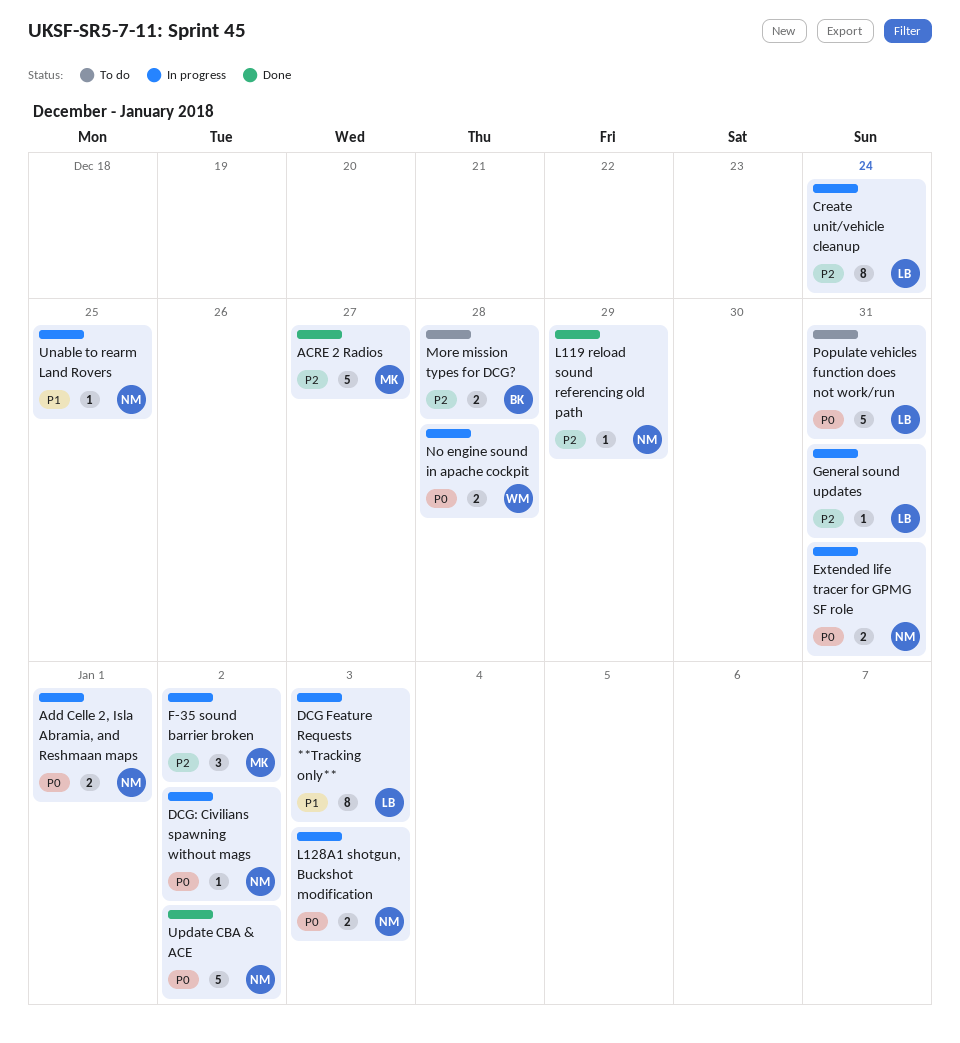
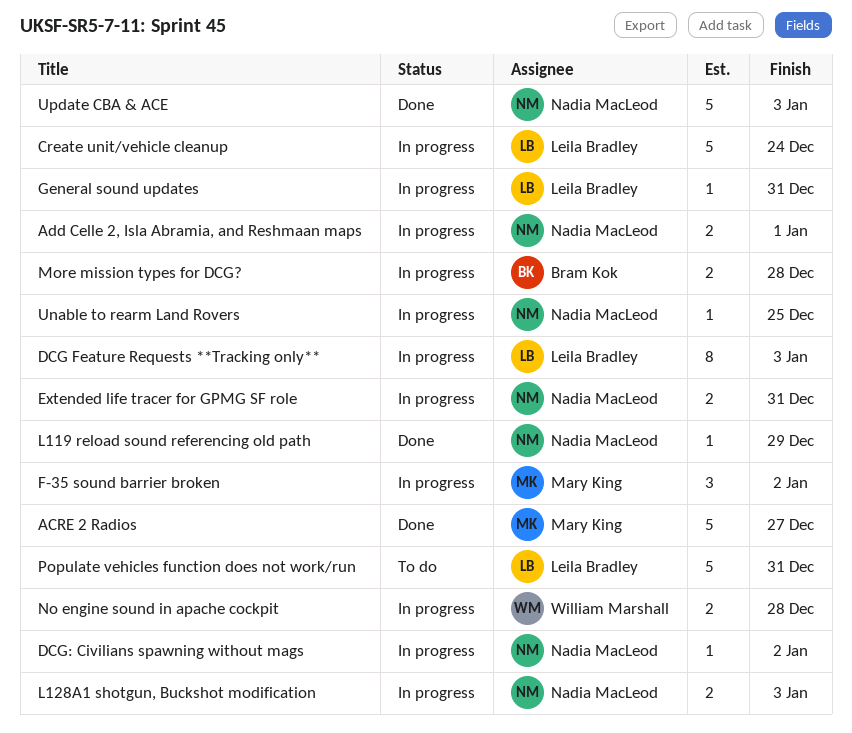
Create unit/vehicle cleanup, estimate: 8 -> 5
More mission types for DCG?, status: To do -> In progress
Update CBA & ACE, due: Jan 2 -> Jan 3

